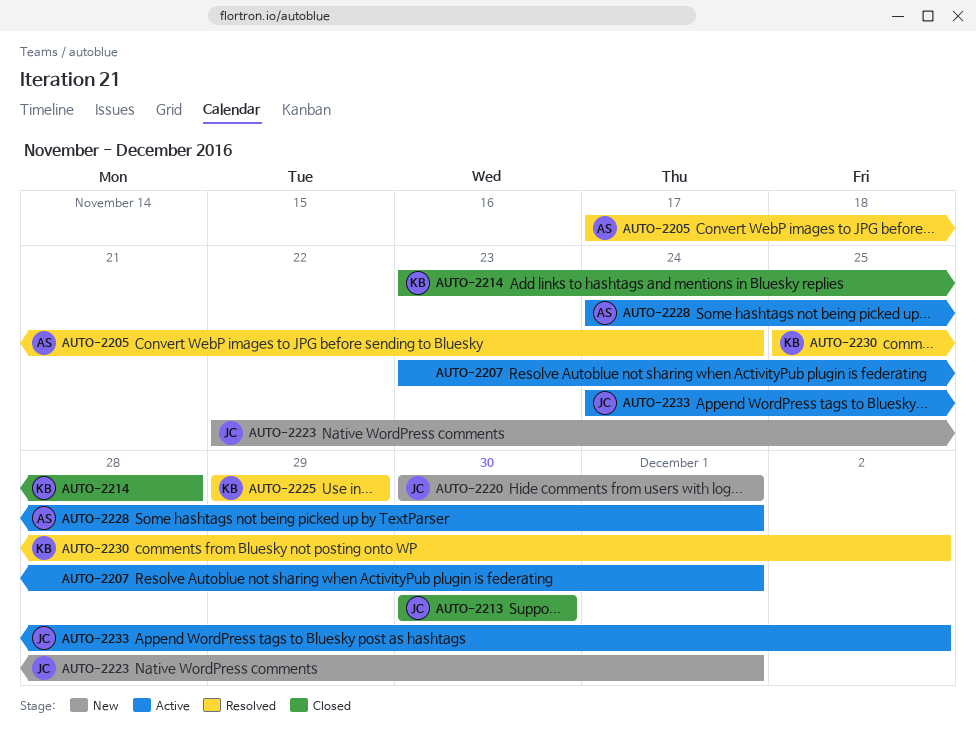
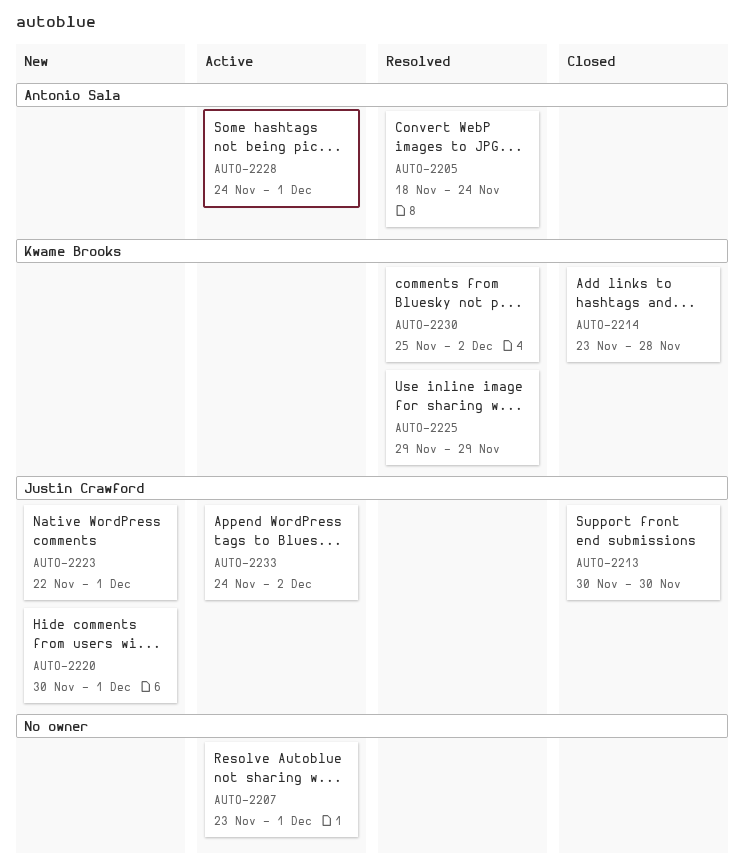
AUTO-2205, start: Nov 17 -> Nov 18

